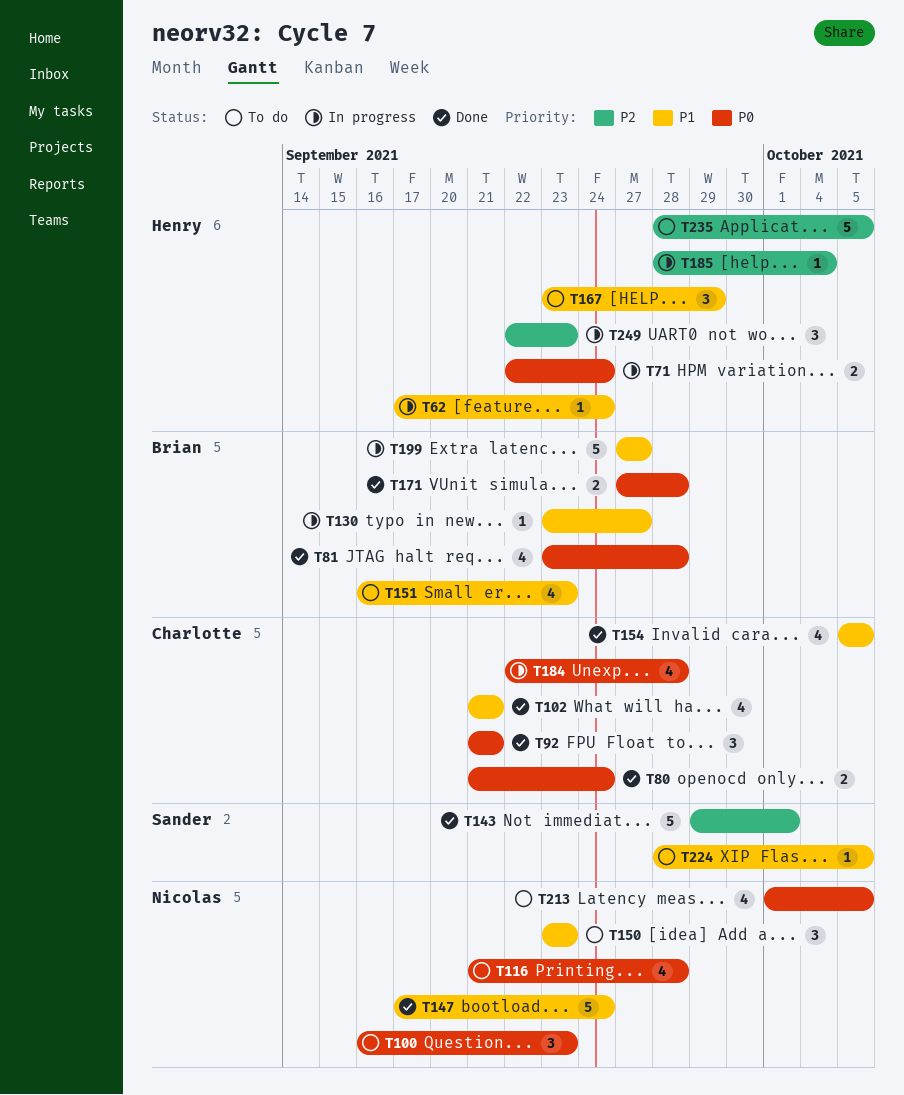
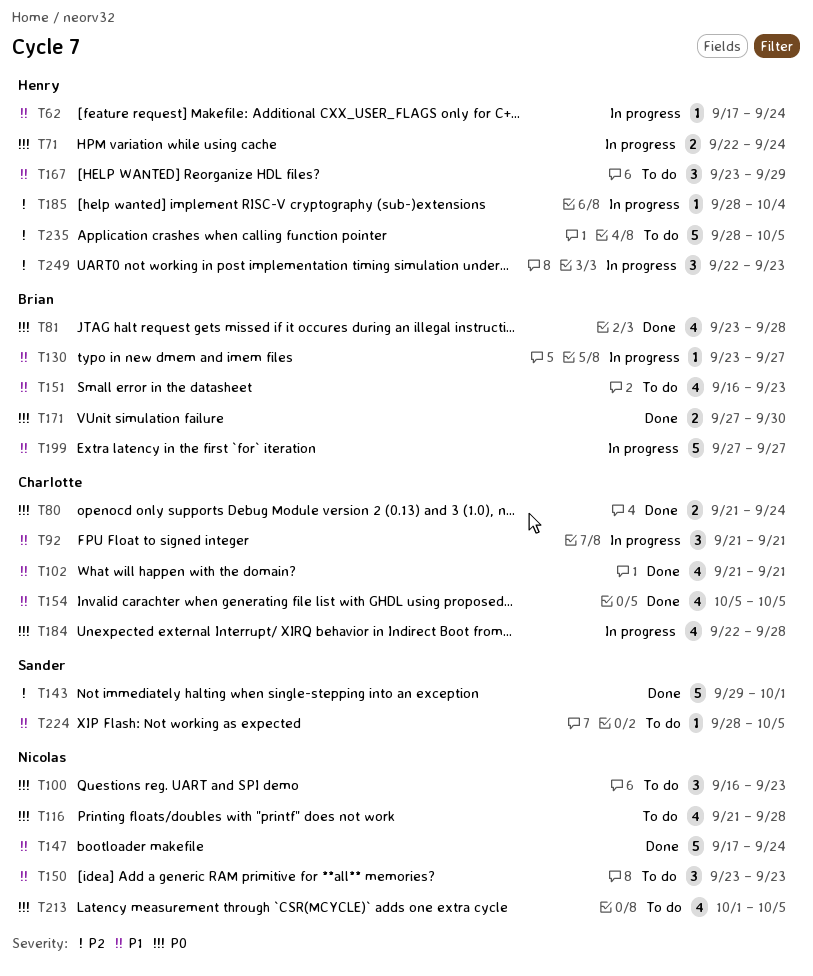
T92, status: Done -> In progress
T92, priority: P0 -> P1
T171, due: Sep 28 -> Sep 30

